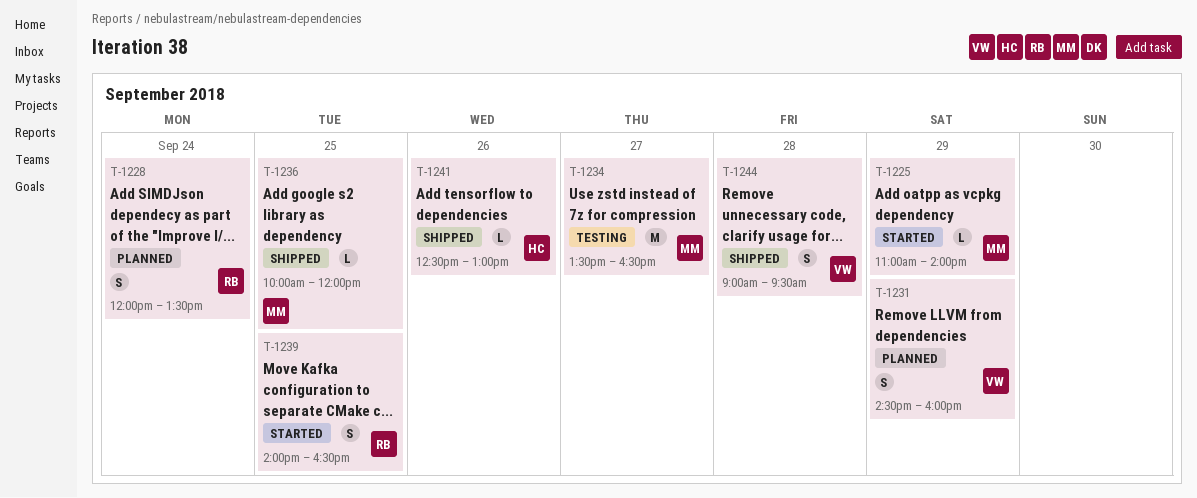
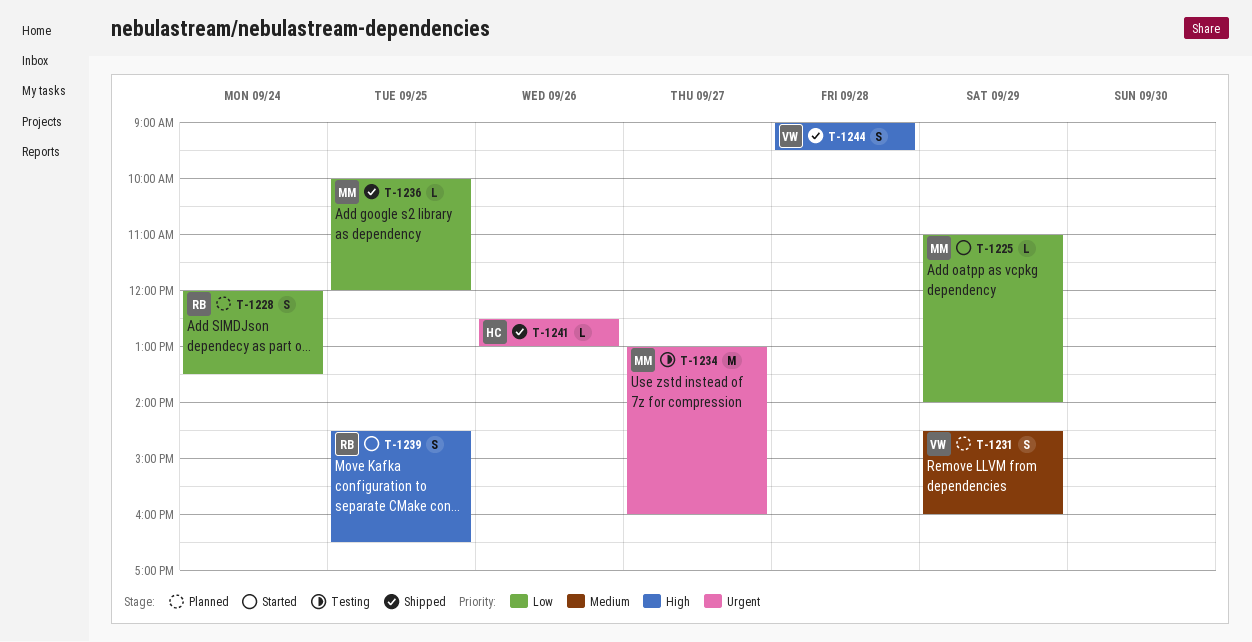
T-1234, begins: 13:30 -> 13:00
T-1234, ends: 16:30 -> 16:00
T-1239, begins: 14:00 -> 14:30

